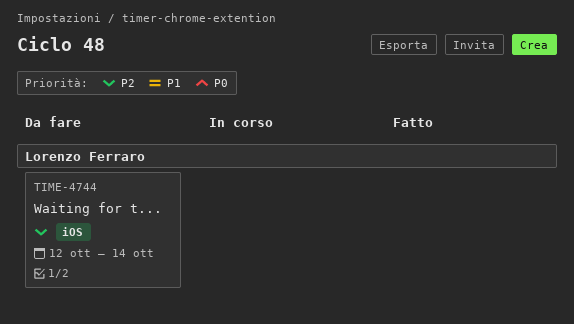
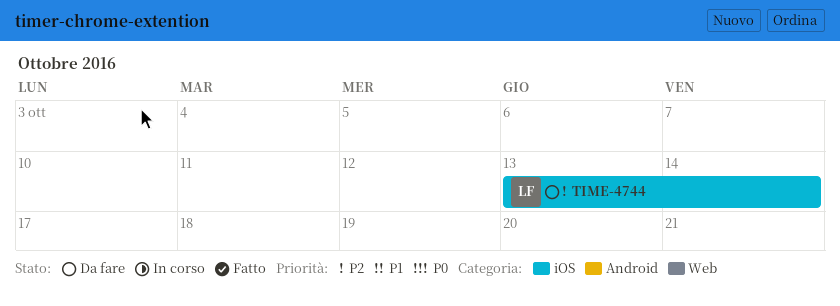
TIME-4744, start: Oct 12 -> Oct 13

